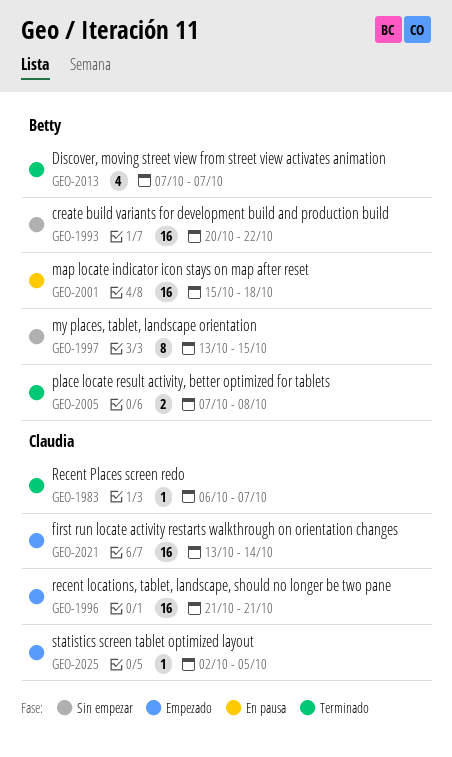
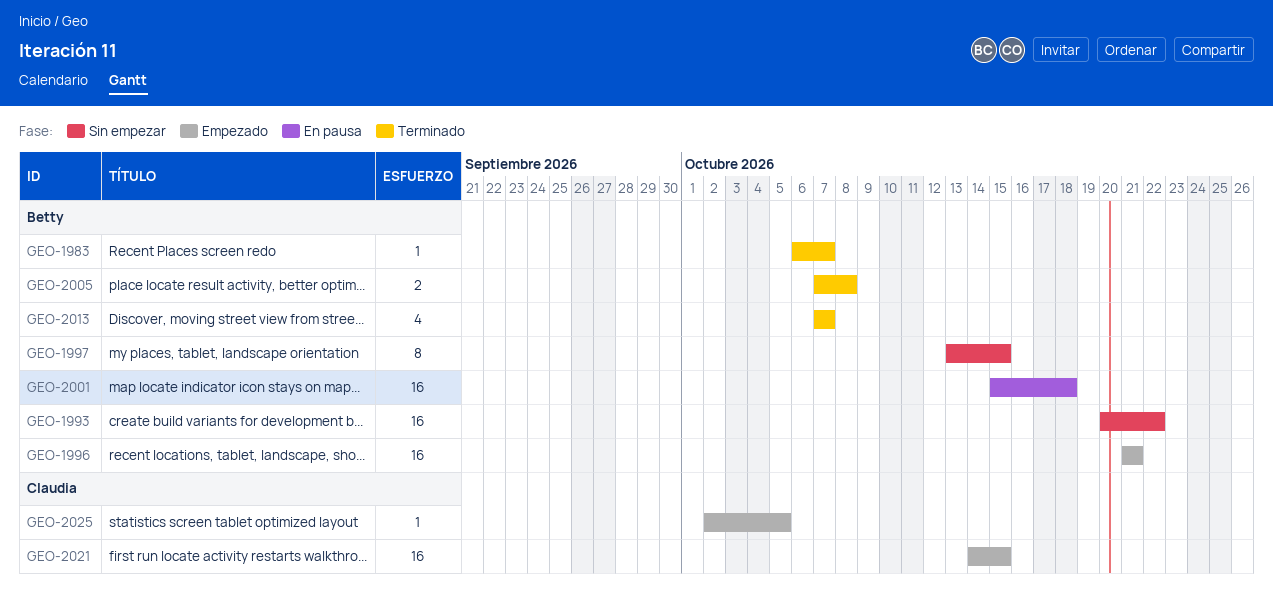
GEO-1983, owner: Claudia -> Betty
GEO-1996, owner: Claudia -> Betty
GEO-2021, start: Oct 13 -> Oct 14
GEO-2021, due: Oct 14 -> Oct 15

